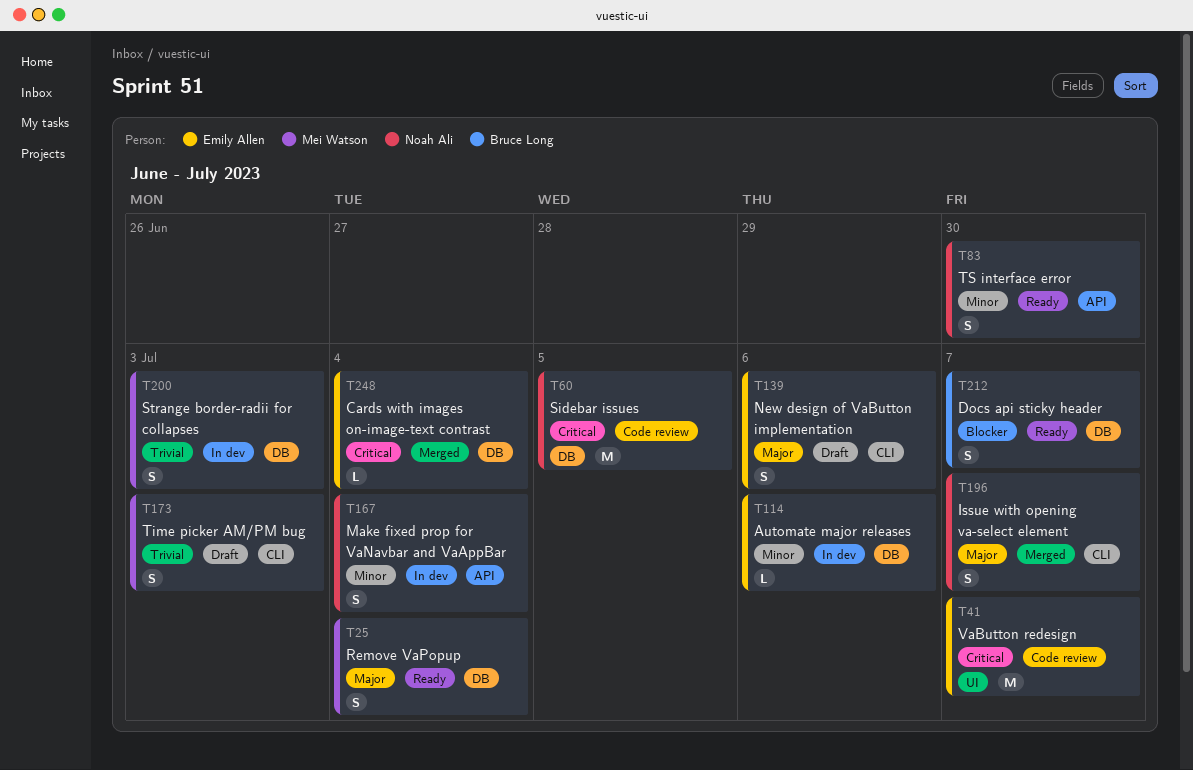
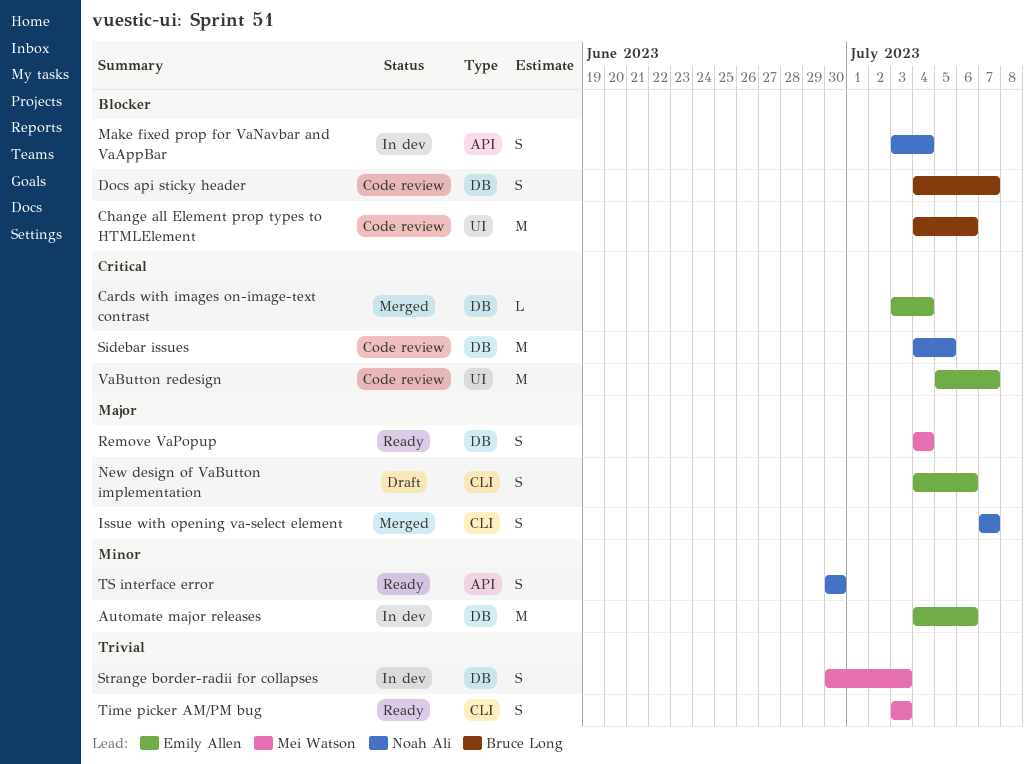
Automate major releases, estimate: L -> M
Change all Element prop types to HTMLElement: none -> present
Docs api sticky header, status: Ready -> Code review
Make fixed prop for VaNavbar and VaAppBar, priority: Minor -> Blocker
Time picker AM/PM bug, status: Draft -> Ready

